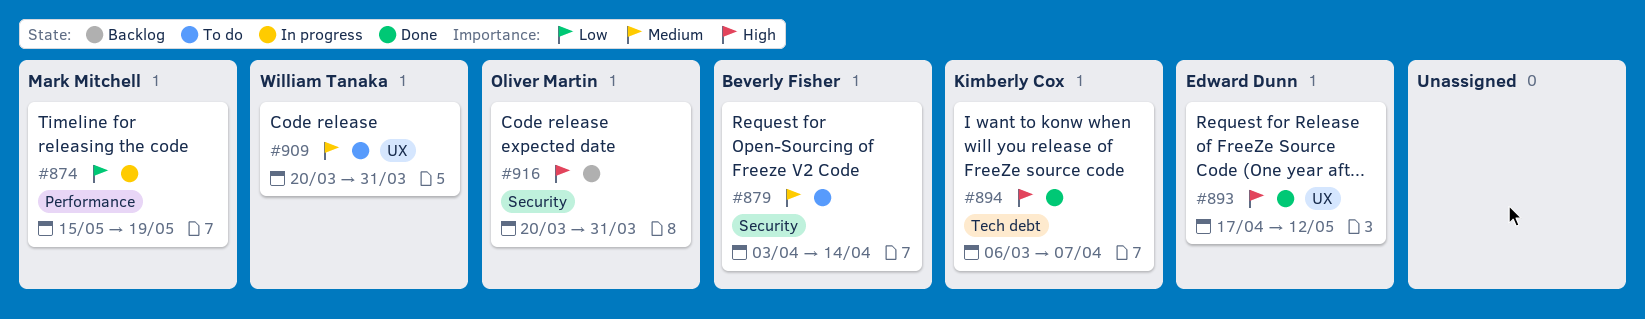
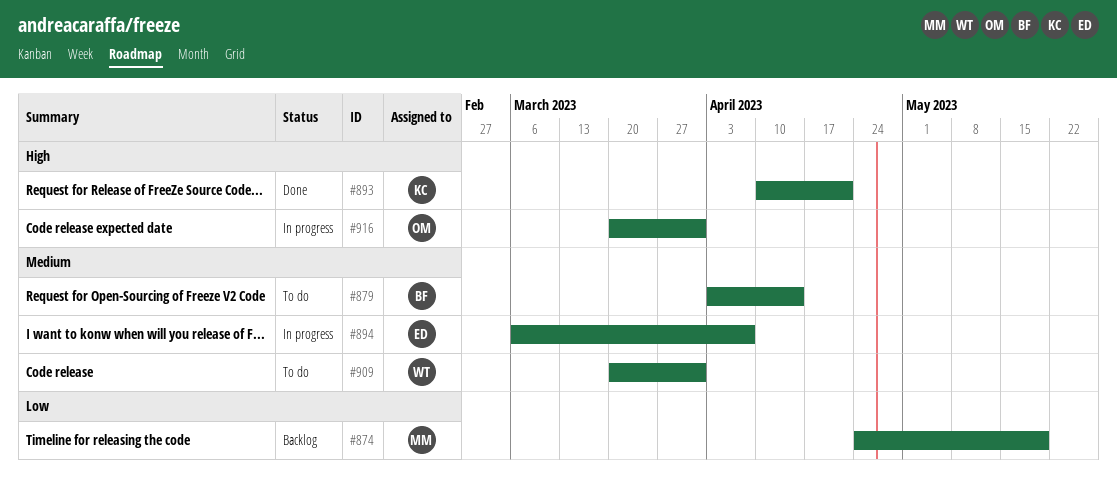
#874, status: In progress -> Backlog
#874, start: May 15 -> Apr 24
#893, owner: Edward Dunn -> Kimberly Cox
#893, start: Apr 17 -> Apr 10
#893, due: May 12 -> Apr 21
#894, status: Done -> In progress
#894, owner: Kimberly Cox -> Edward Dunn
#894, priority: High -> Medium
#916, status: Backlog -> In progress

